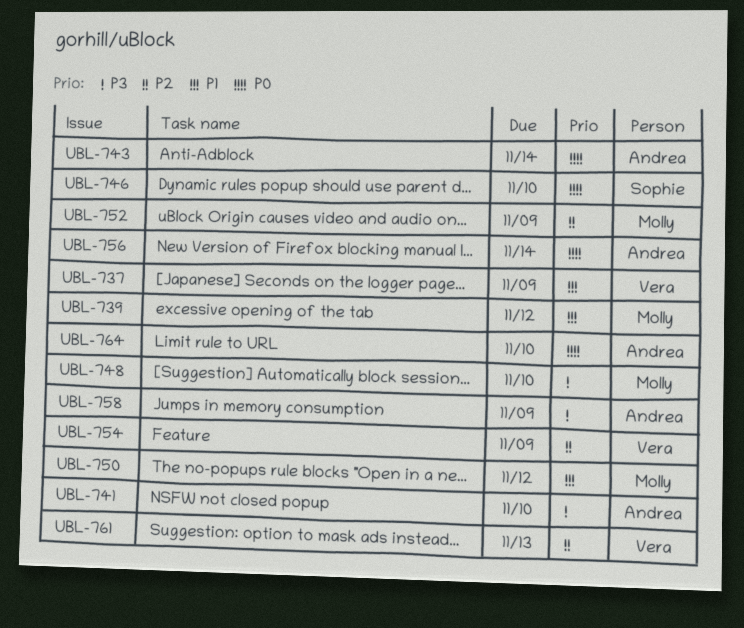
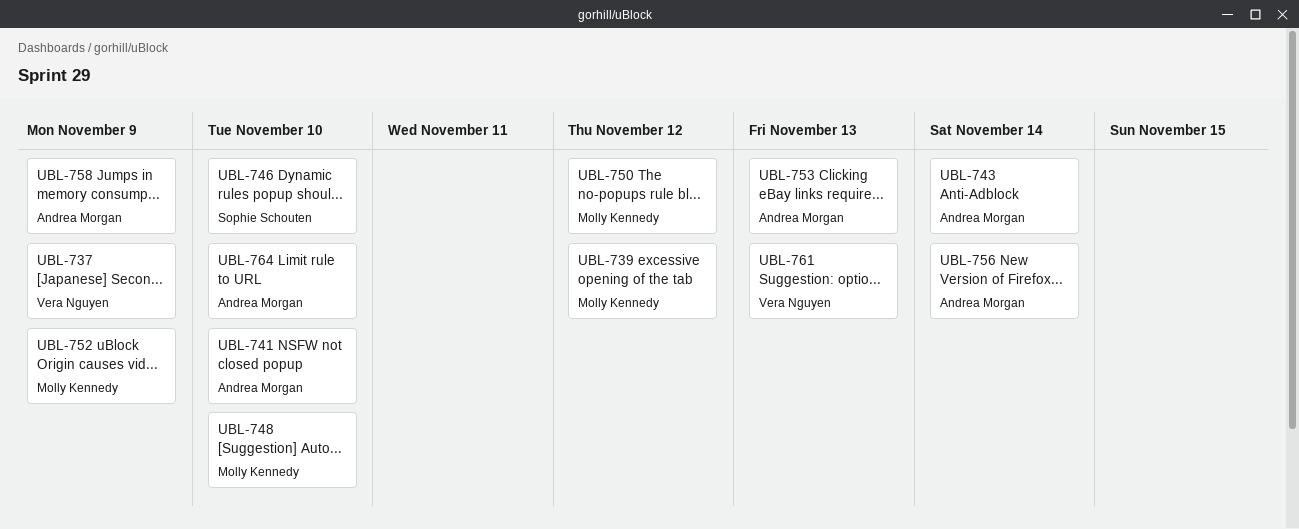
UBL-753: none -> present
UBL-754: present -> none

